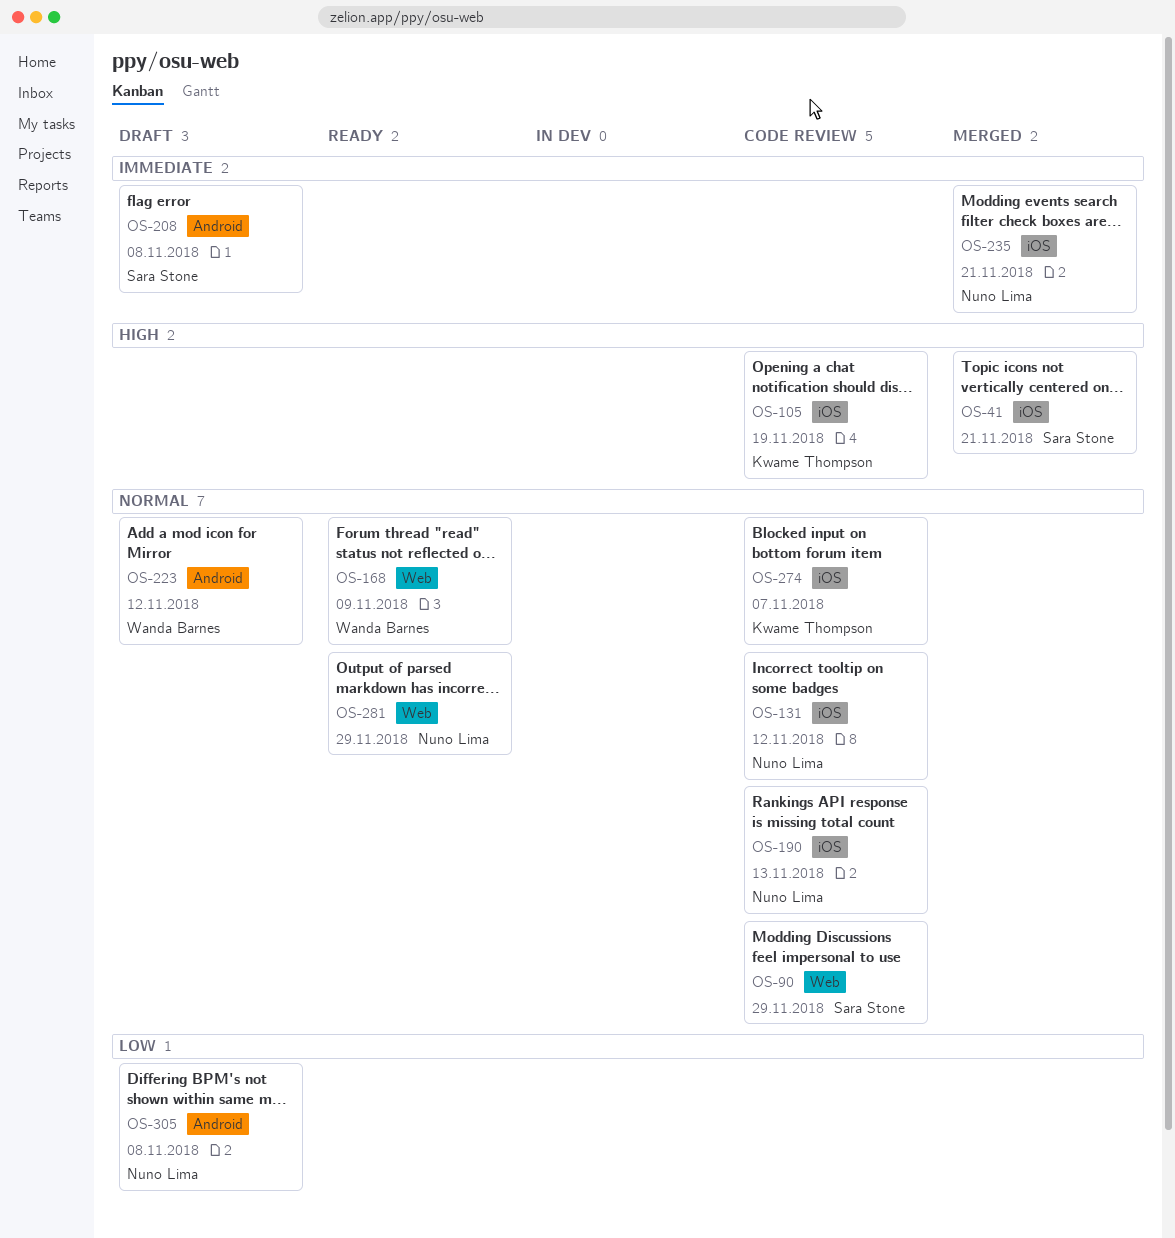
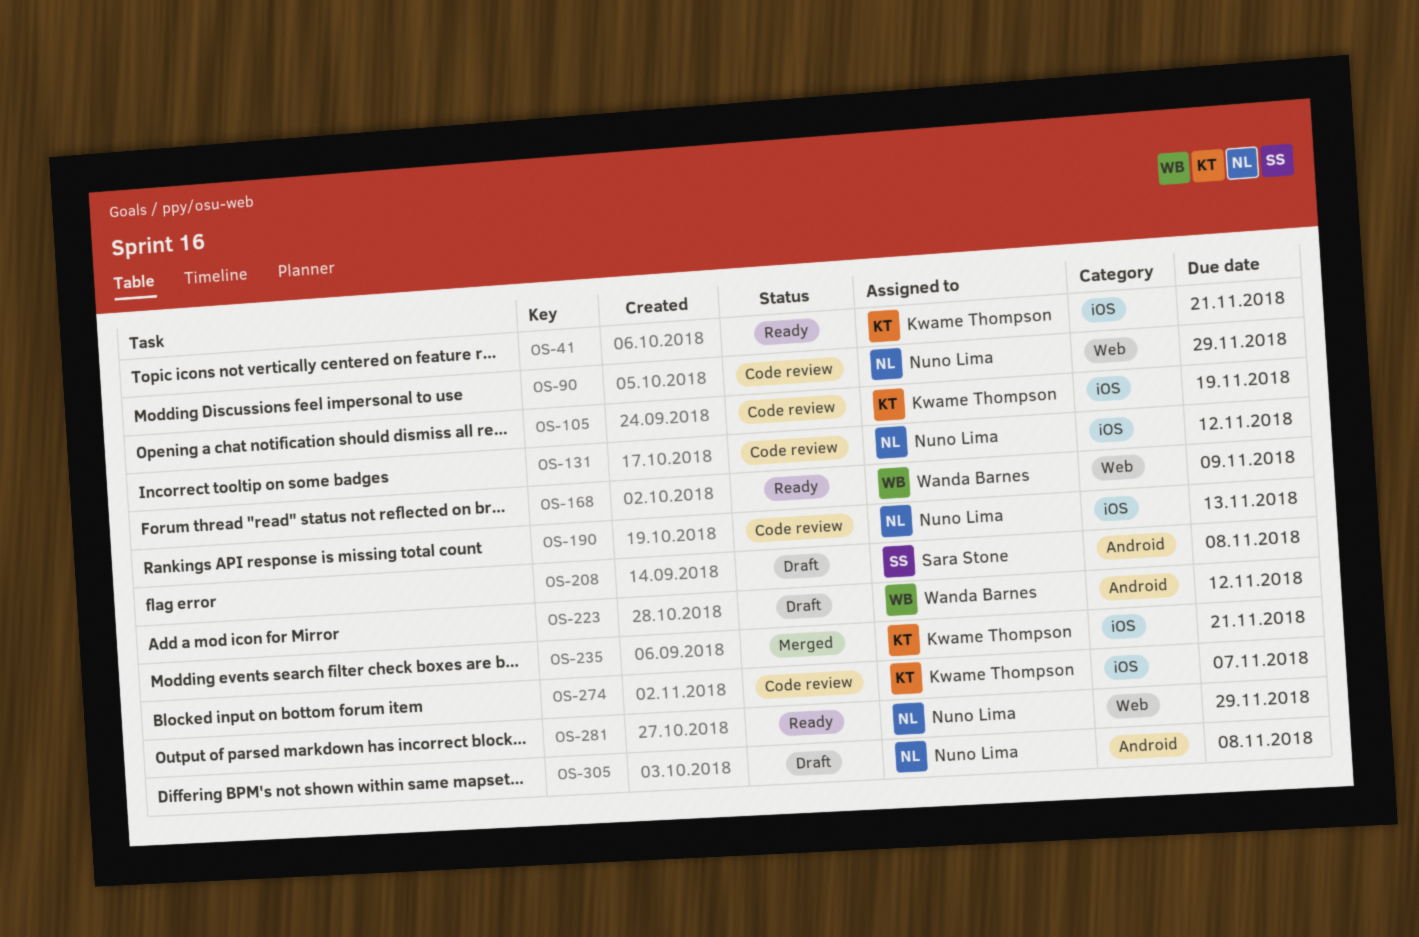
OS-41, status: Merged -> Ready
OS-41, owner: Sara Stone -> Kwame Thompson
OS-90, owner: Sara Stone -> Nuno Lima
OS-235, owner: Nuno Lima -> Kwame Thompson

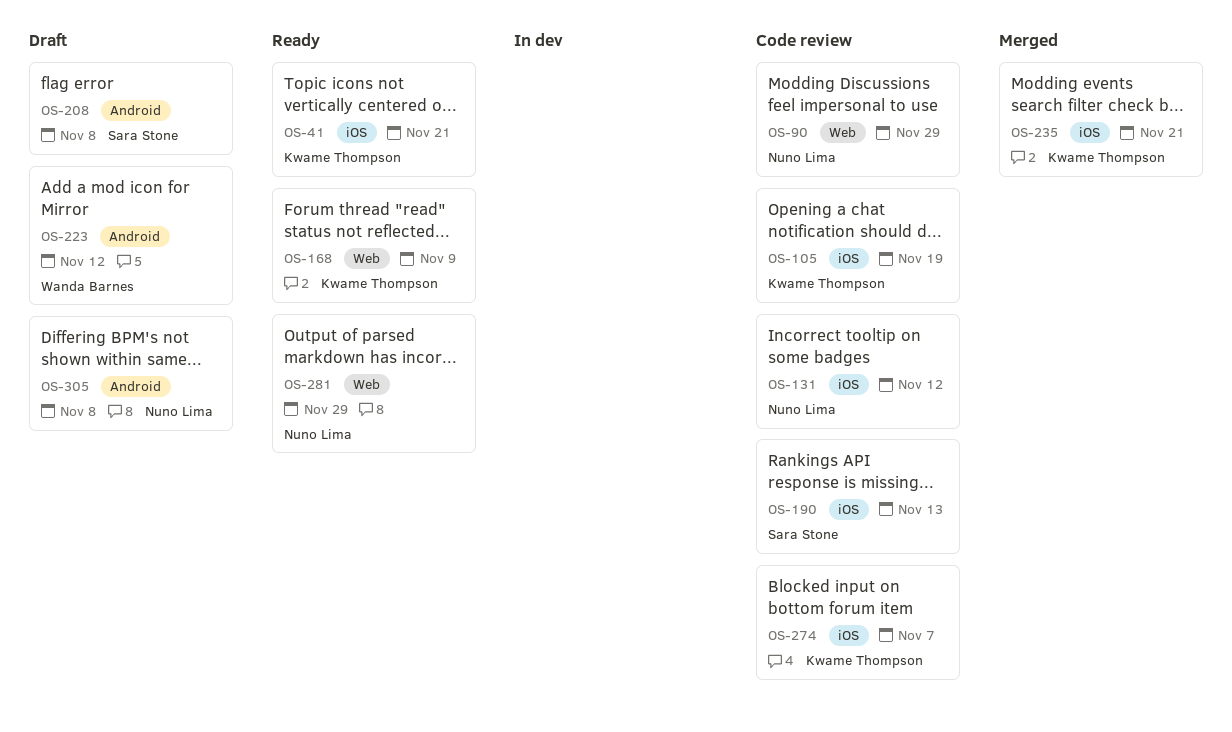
OS-168, owner: Wanda Barnes -> Kwame Thompson
OS-190, owner: Nuno Lima -> Sara Stone

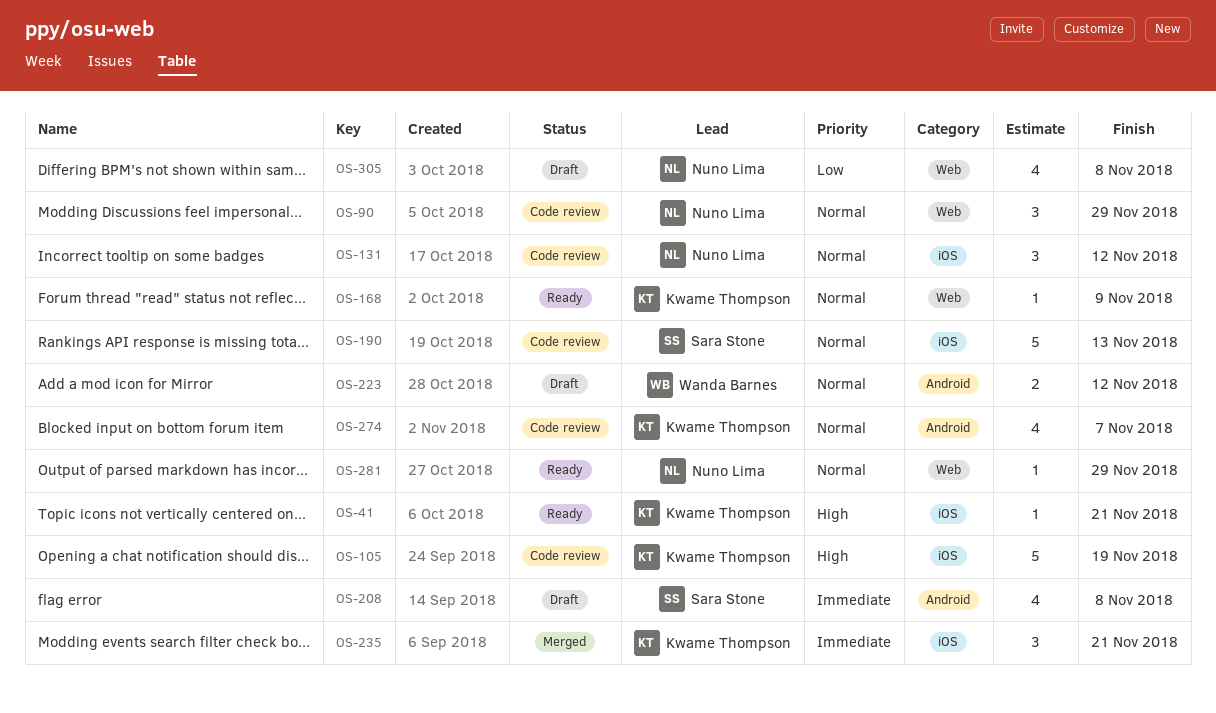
OS-274, label: iOS -> Android
OS-305, label: Android -> Web

